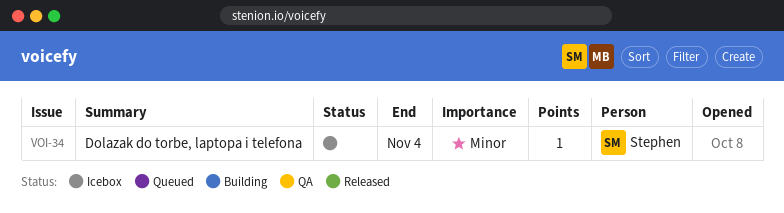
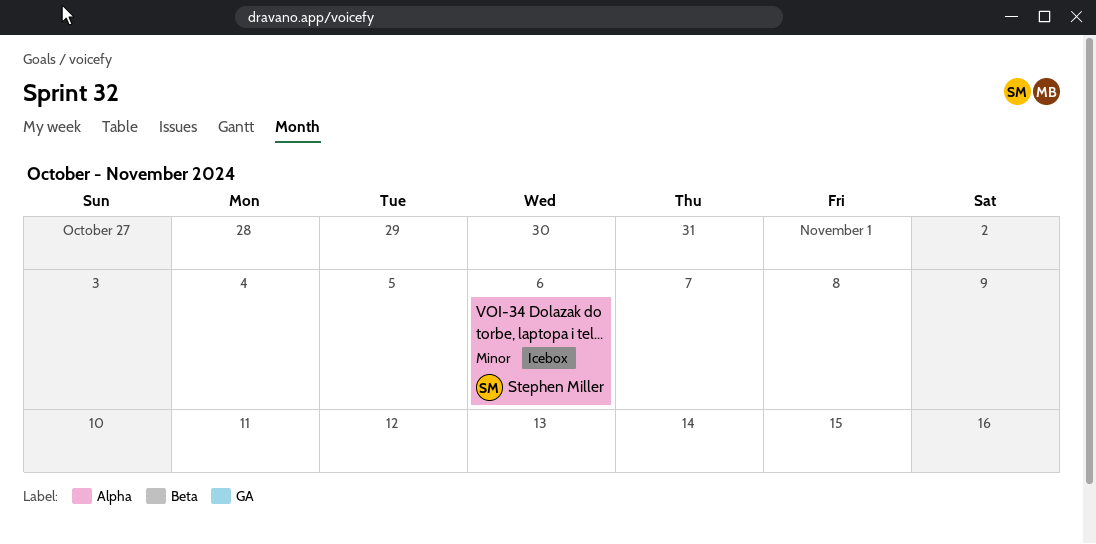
VOI-34, due: Nov 4 -> Nov 6

